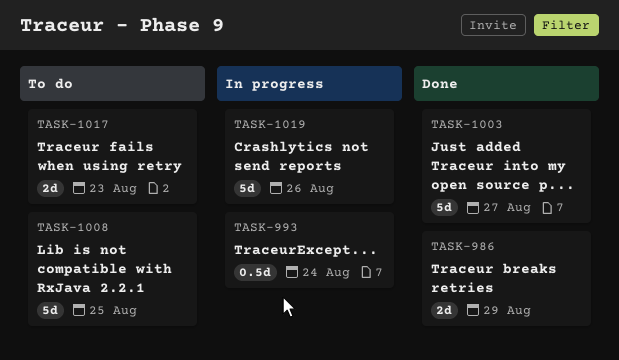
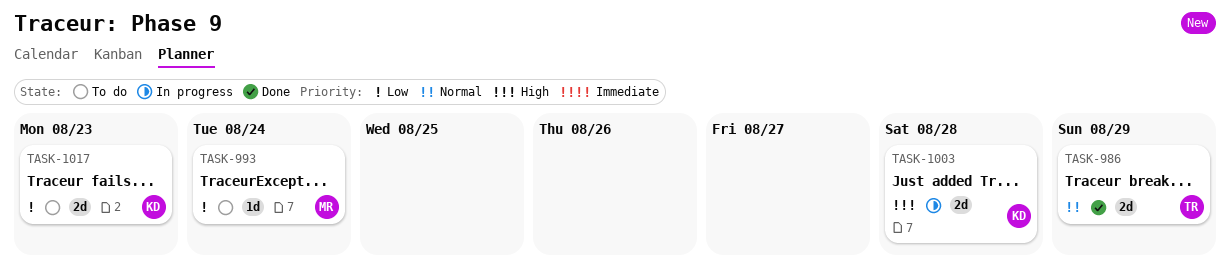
TASK-993, status: In progress -> To do
TASK-993, estimate: 0.5d -> 1d
TASK-1003, status: Done -> In progress
TASK-1003, estimate: 5d -> 2d
TASK-1003, due: Aug 27 -> Aug 28
TASK-1008: present -> none
TASK-1019: present -> none

